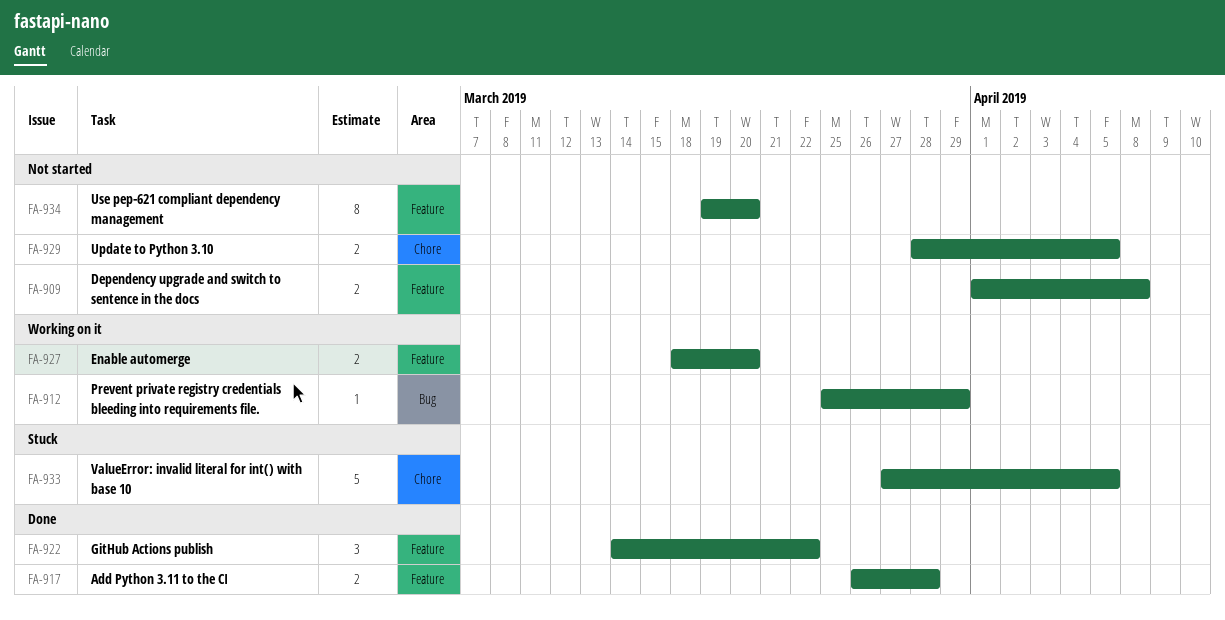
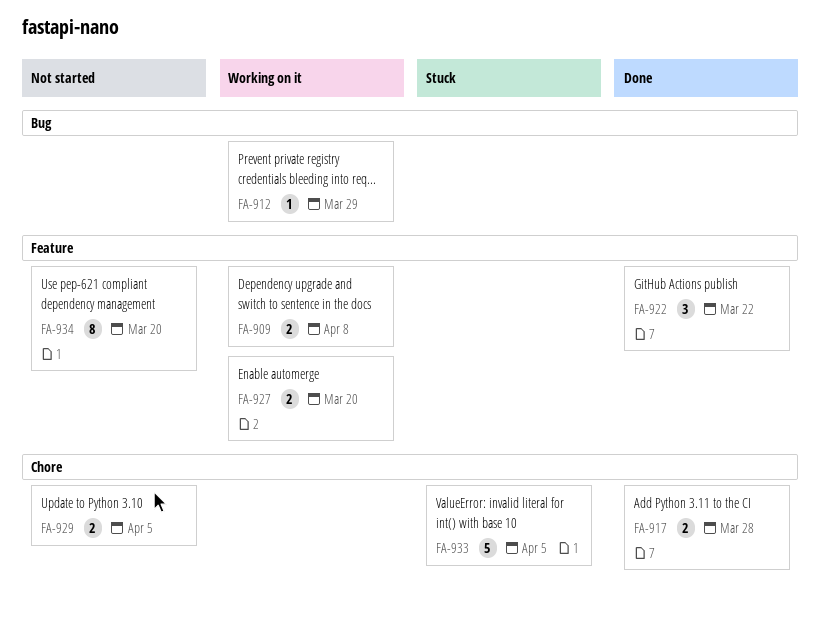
FA-909, status: Not started -> Working on it
FA-917, label: Feature -> Chore

